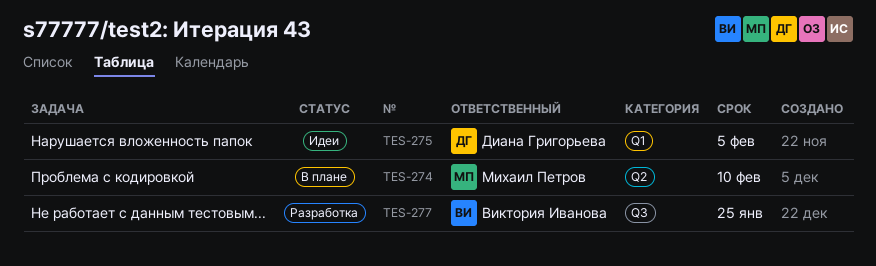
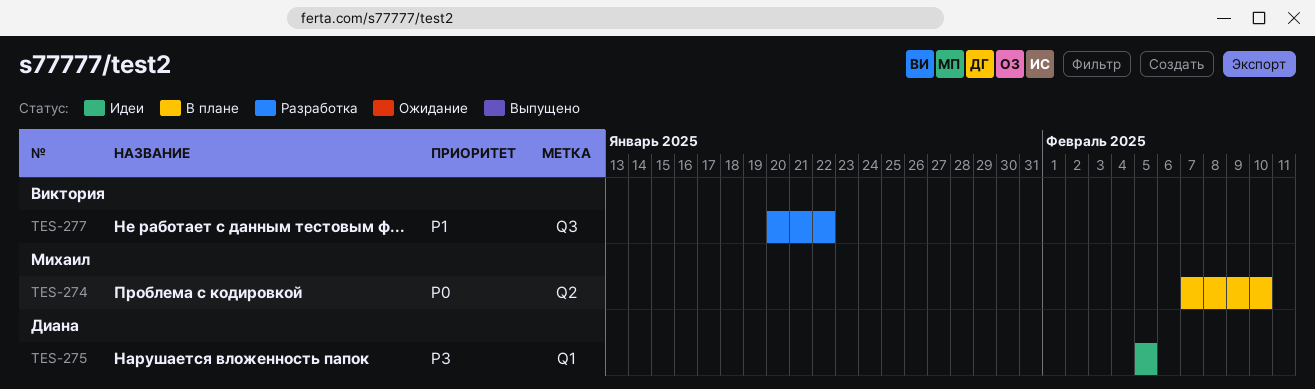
TES-277, due: Jan 25 -> Jan 22

